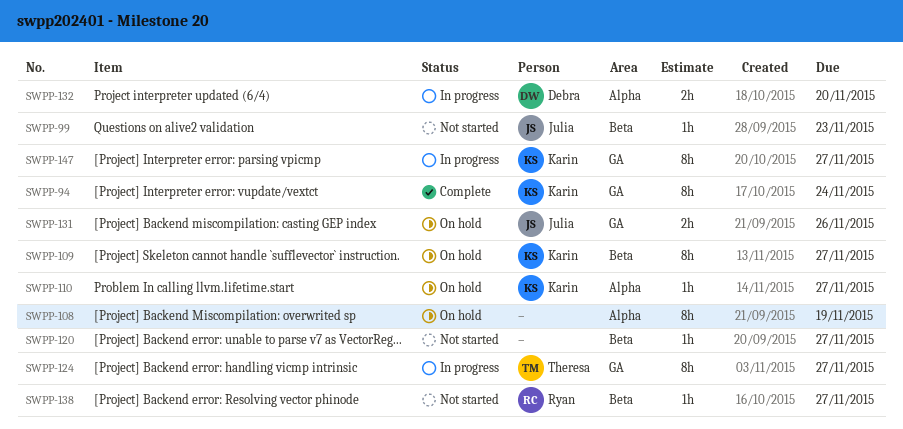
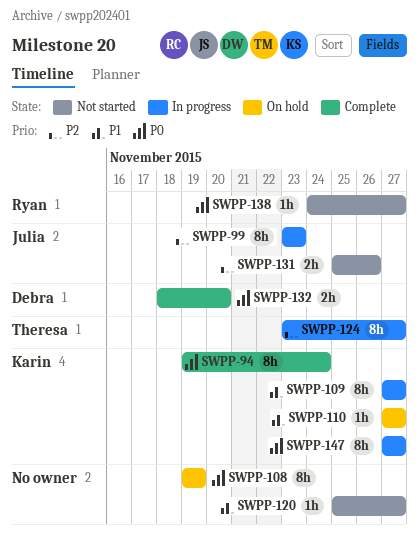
SWPP-99, status: Not started -> In progress
SWPP-99, estimate: 1h -> 8h
SWPP-109, status: On hold -> In progress
SWPP-131, status: On hold -> Not started
SWPP-132, status: In progress -> Complete

